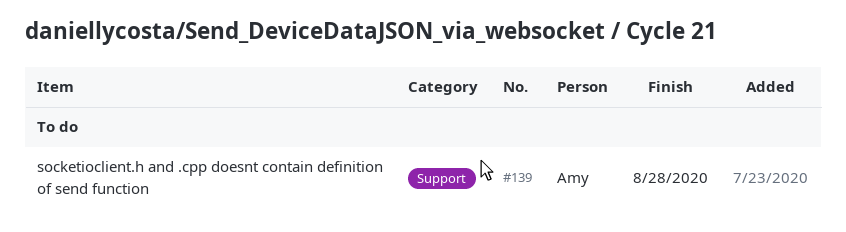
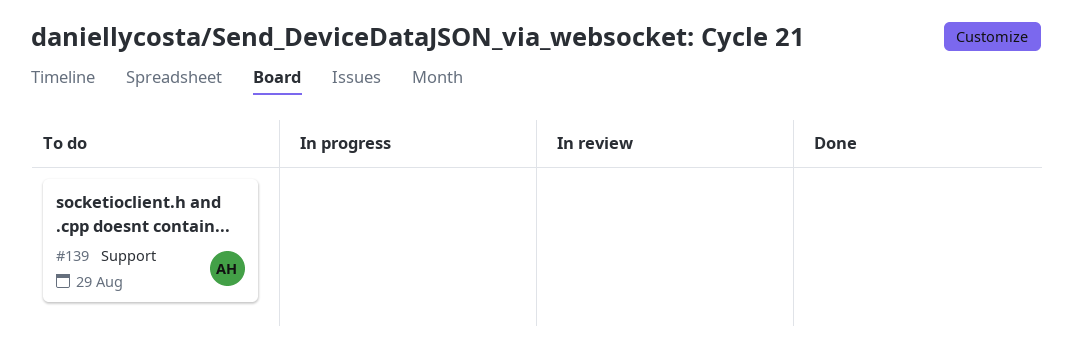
#139, due: Aug 28 -> Aug 29

